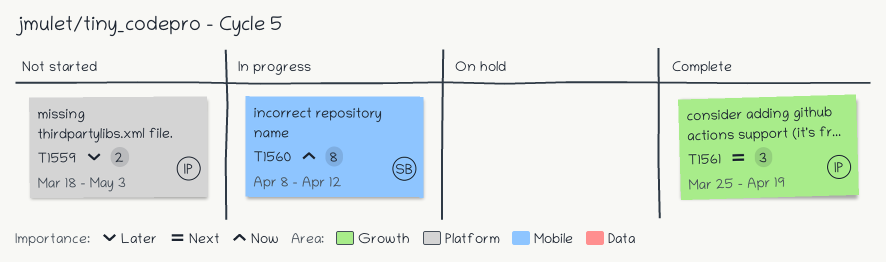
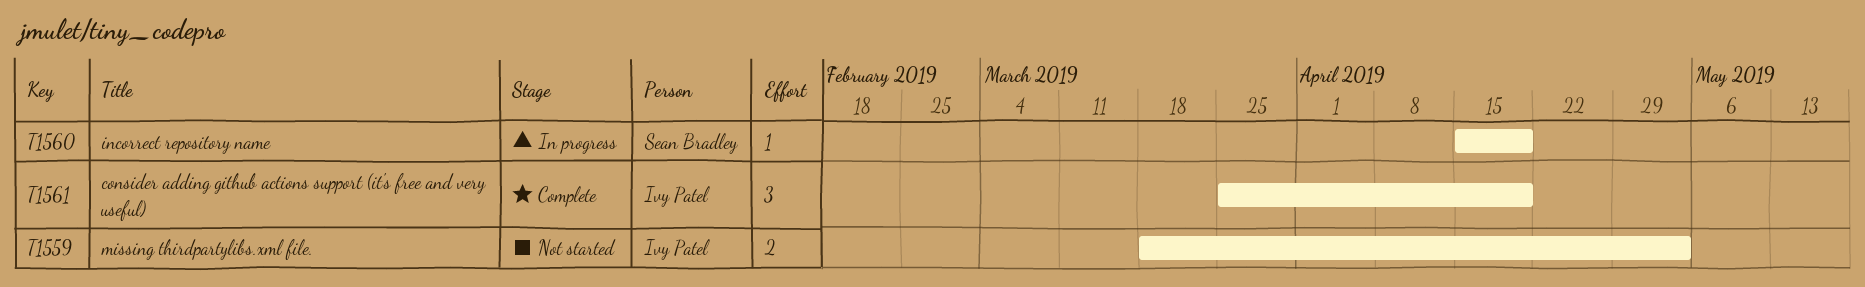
T1560, estimate: 8 -> 1
T1560, start: Apr 8 -> Apr 15
T1560, due: Apr 12 -> Apr 19

